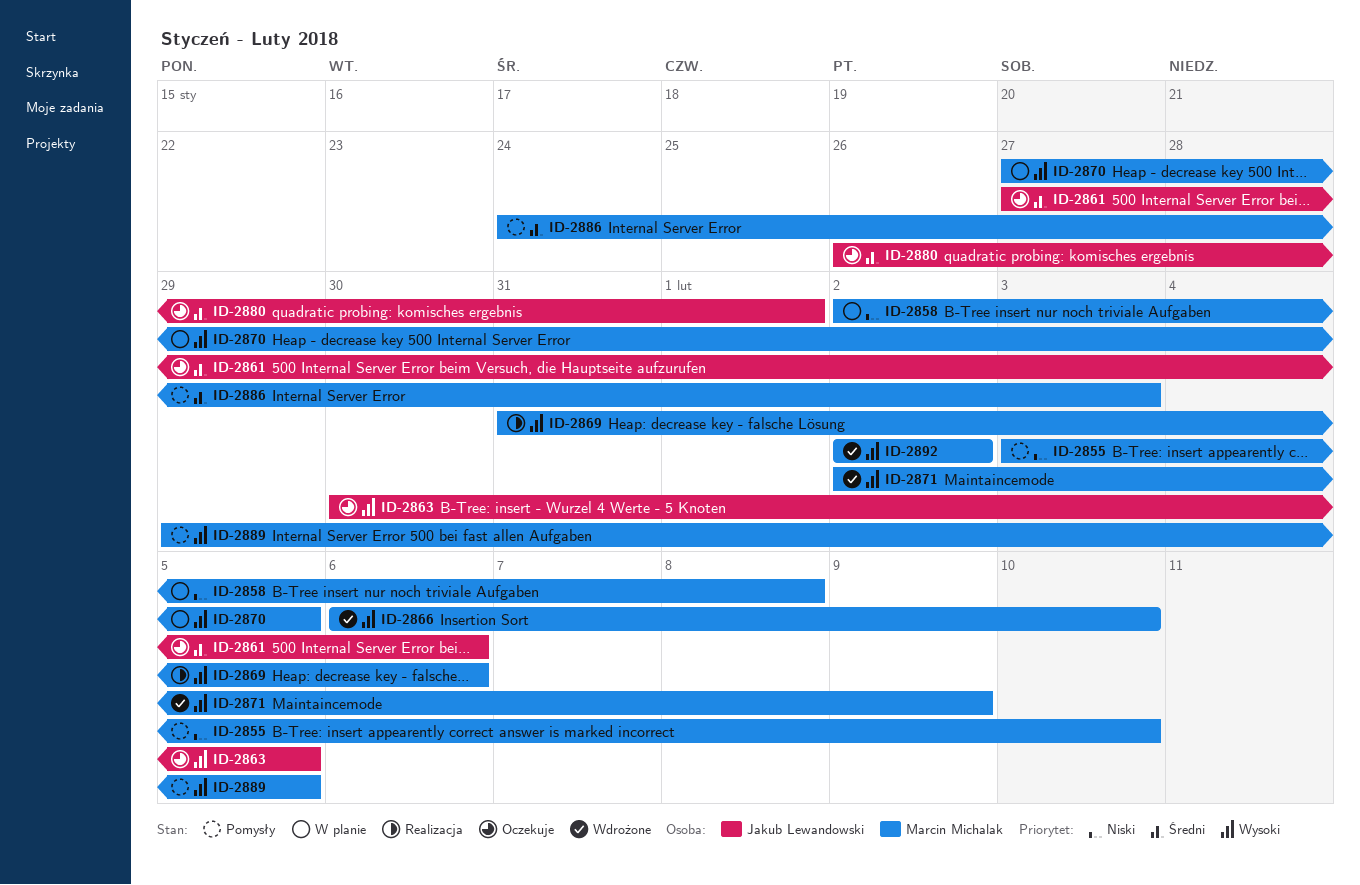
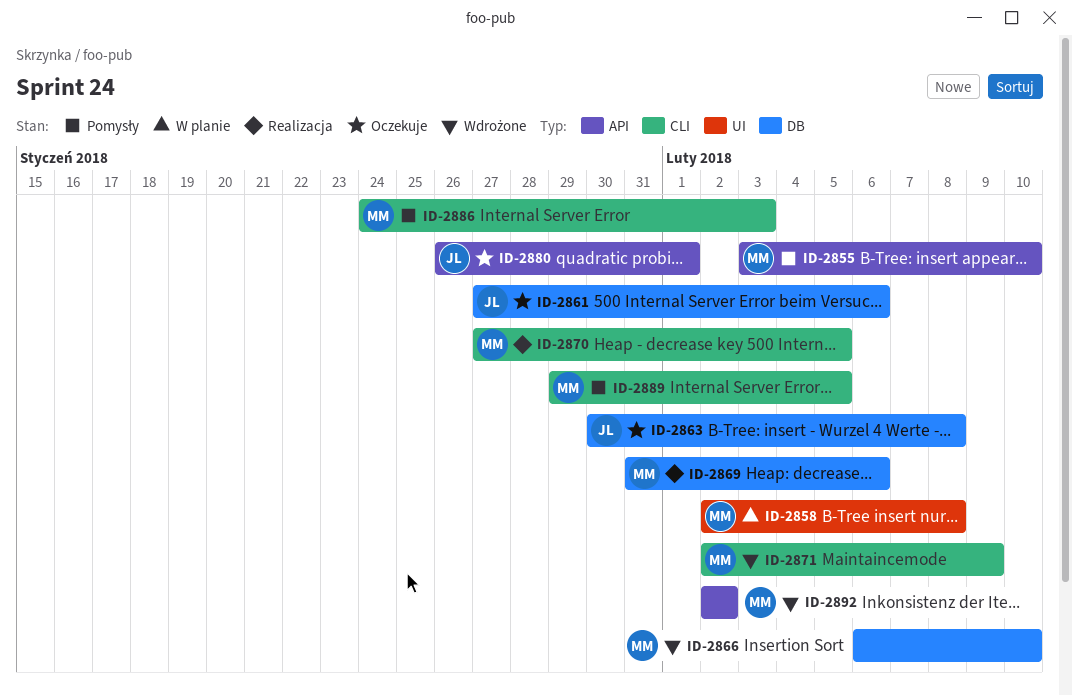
ID-2863, due: Feb 5 -> Feb 8
ID-2870, status: W planie -> Realizacja

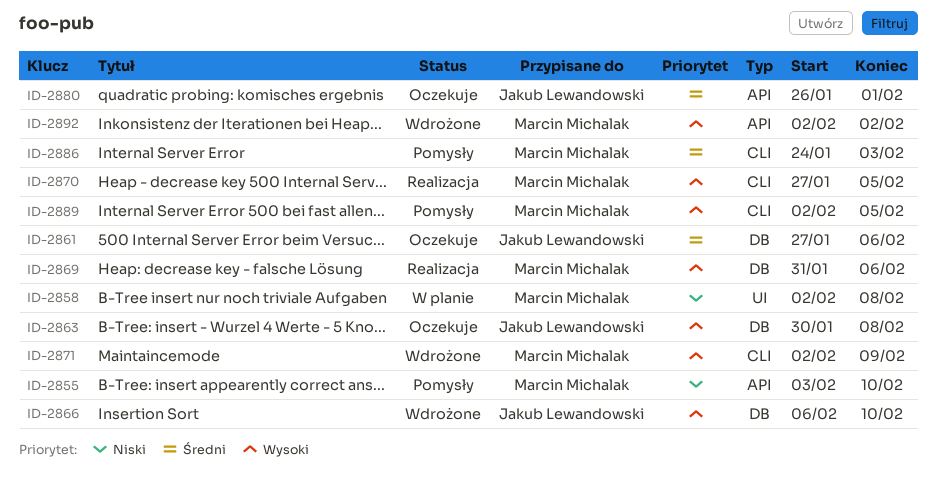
ID-2866, owner: Marcin Michalak -> Jakub Lewandowski
ID-2889, start: Jan 29 -> Feb 2

